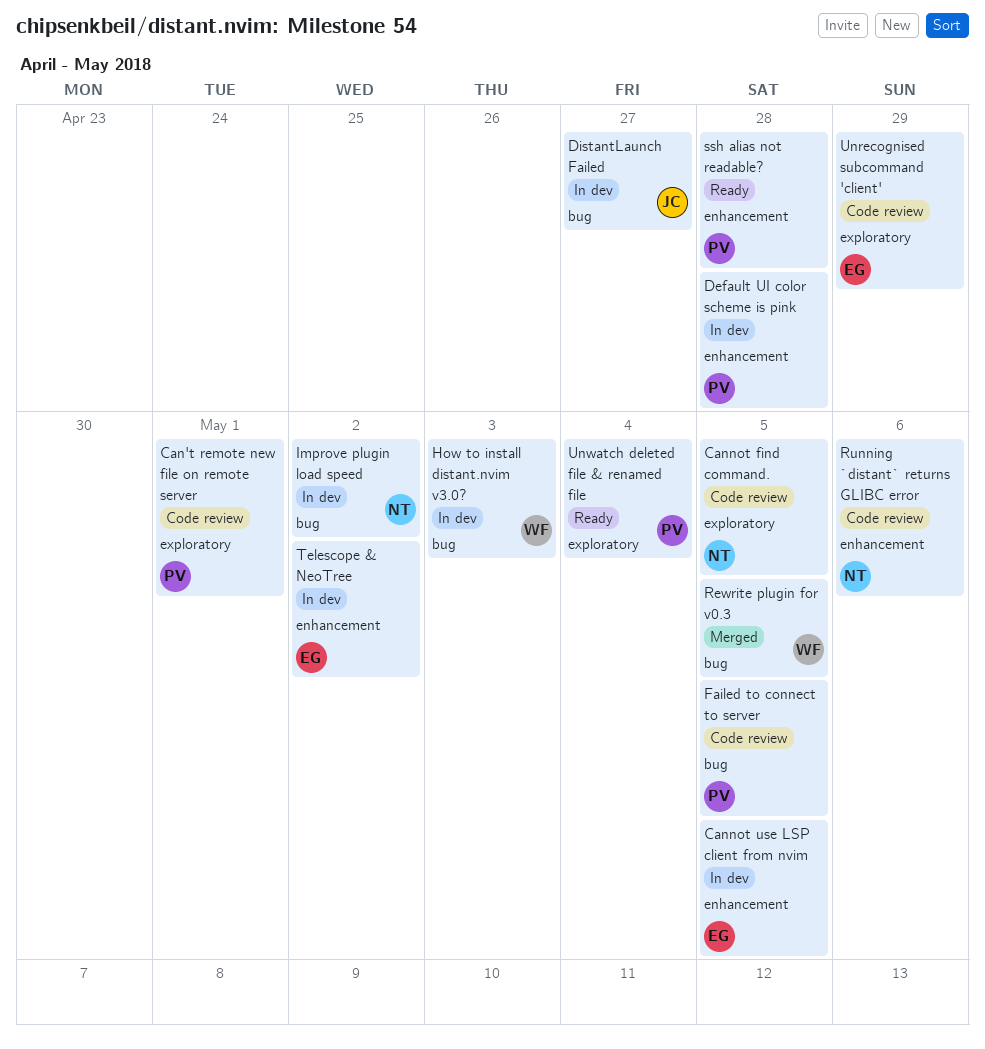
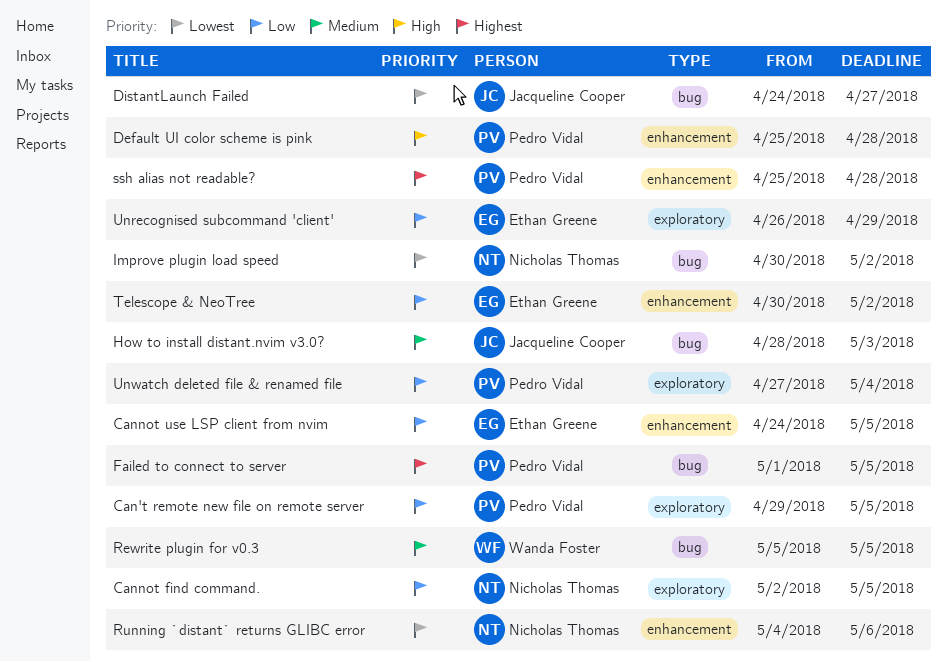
Can't remote new file on remote server, due: May 1 -> May 5
How to install distant.nvim v3.0?, owner: Wanda Foster -> Jacqueline Cooper

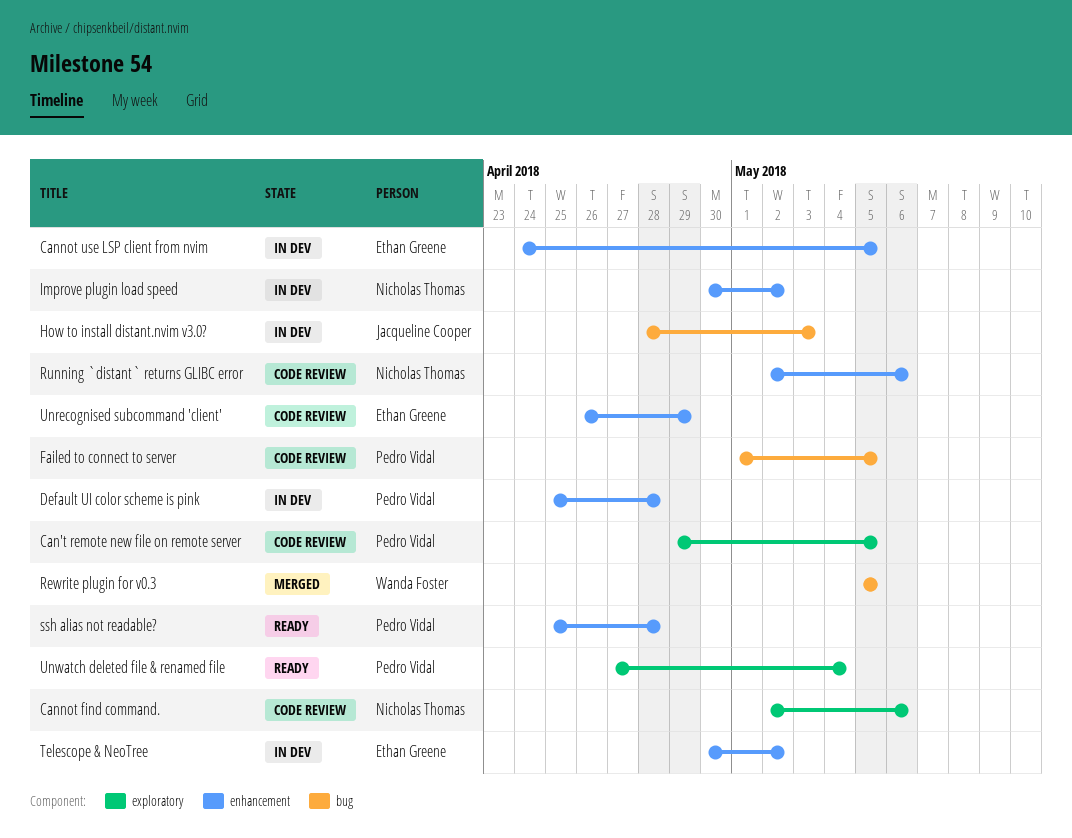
Cannot find command., due: May 5 -> May 6
DistantLaunch Failed: present -> none
Improve plugin load speed, label: bug -> enhancement
Running `distant` returns GLIBC error, start: May 4 -> May 2
Unrecognised subcommand 'client', label: exploratory -> enhancement

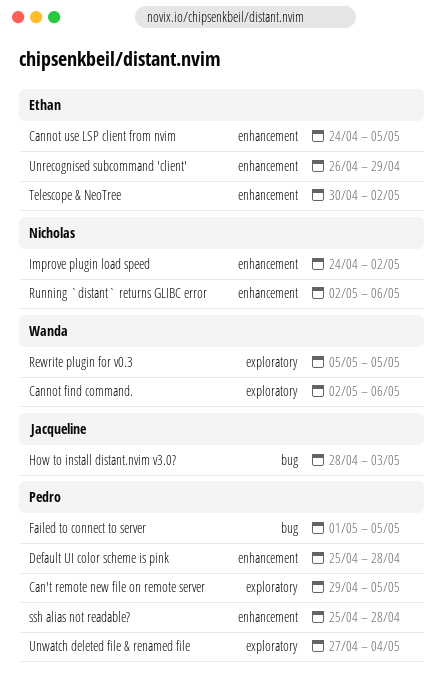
Cannot find command., owner: Nicholas Thomas -> Wanda Foster
Improve plugin load speed, start: Apr 30 -> Apr 24
Rewrite plugin for v0.3, label: bug -> exploratory

